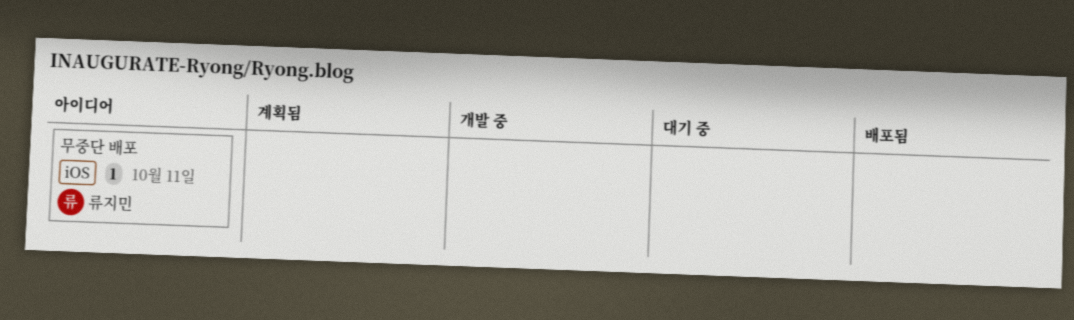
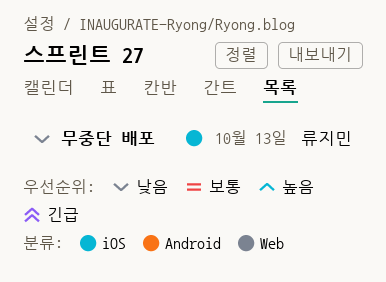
무중단 배포, due: Oct 11 -> Oct 13

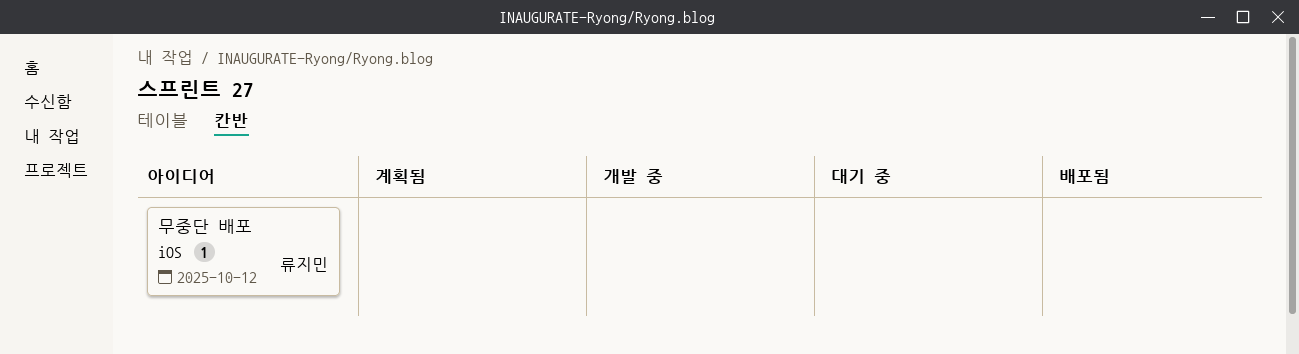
무중단 배포, due: Oct 13 -> Oct 12

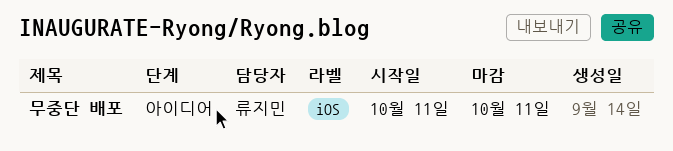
무중단 배포, due: Oct 12 -> Oct 11

